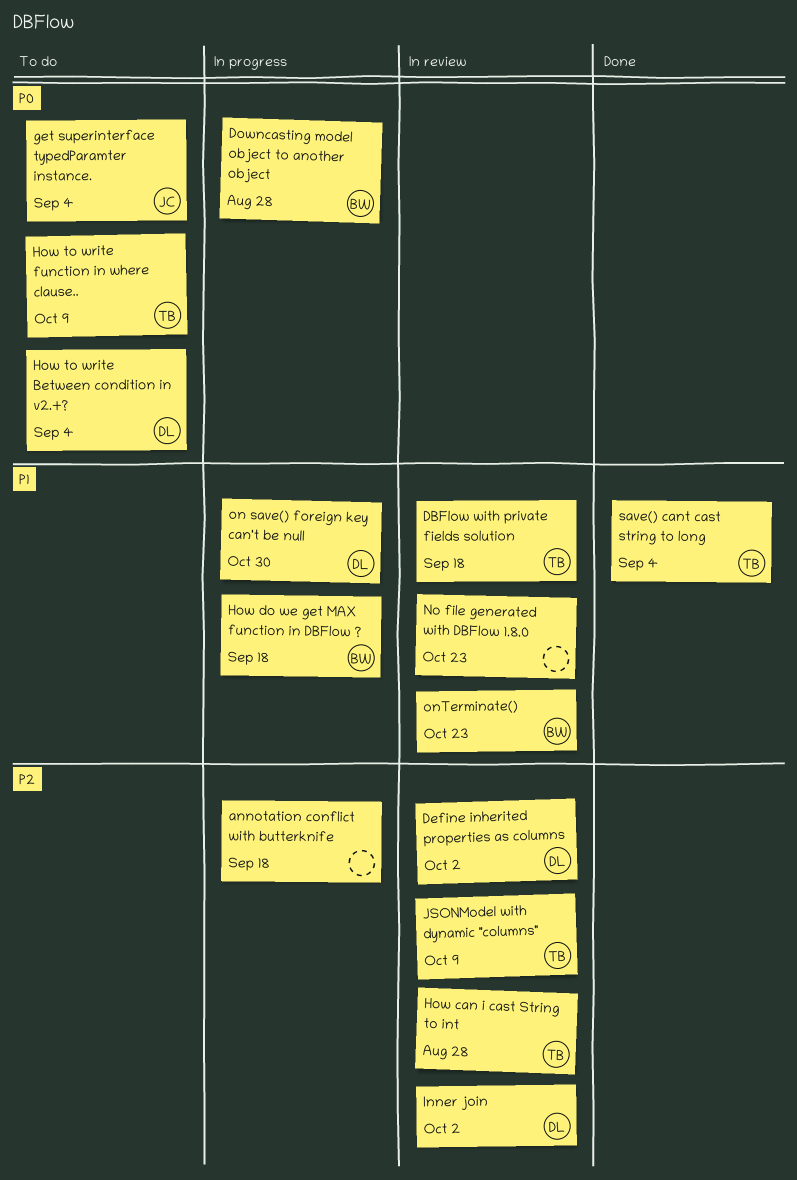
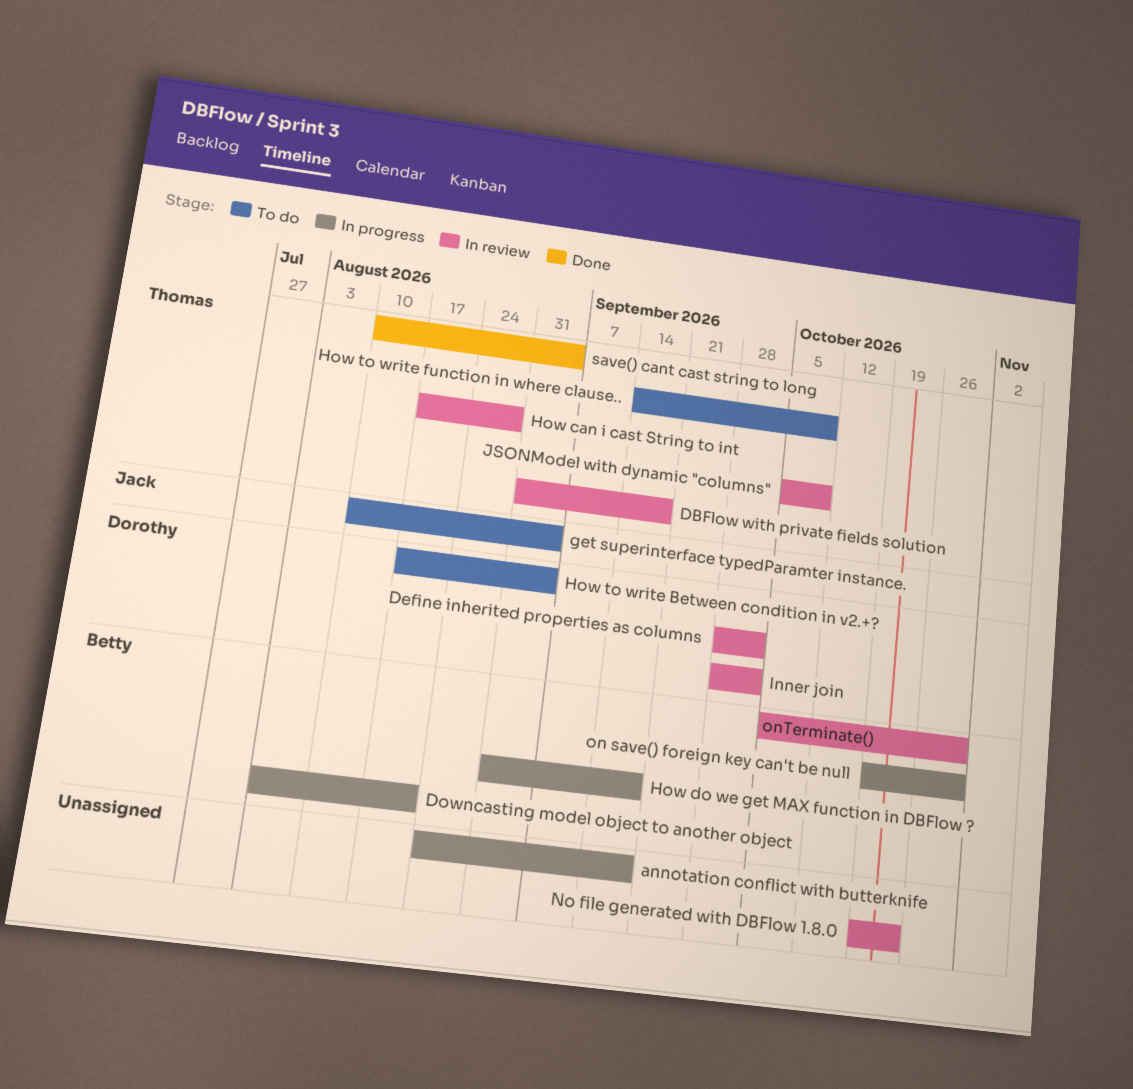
Downcasting model object to another object, due: Aug 28 -> Aug 21
on save() foreign key can't be null, owner: Dorothy -> Betty
onTerminate(), due: Oct 23 -> Oct 30

